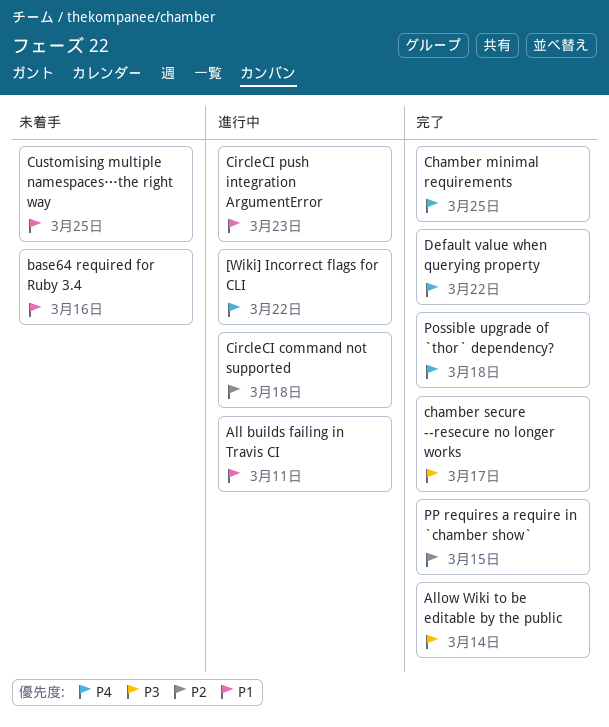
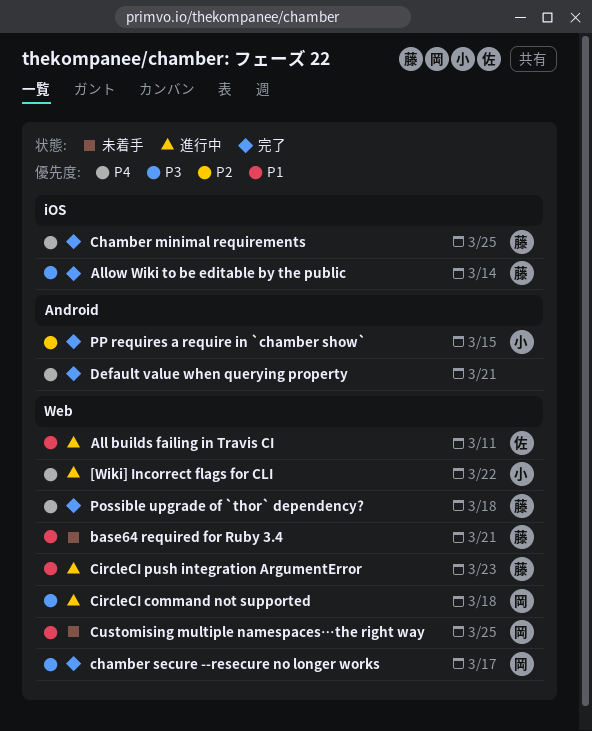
base64 required for Ruby 3.4, due: Mar 16 -> Mar 21
CircleCI command not supported, priority: P2 -> P3
Default value when querying property, due: Mar 22 -> Mar 21

